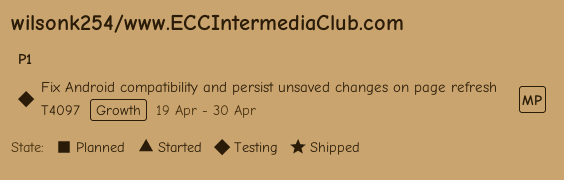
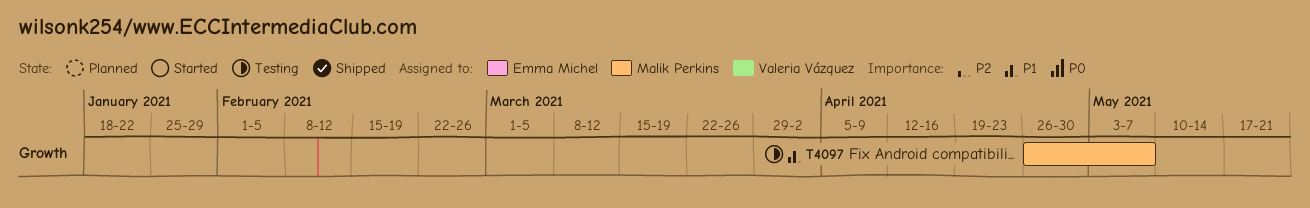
T4097, start: Apr 19 -> Apr 26
T4097, due: Apr 30 -> May 7

